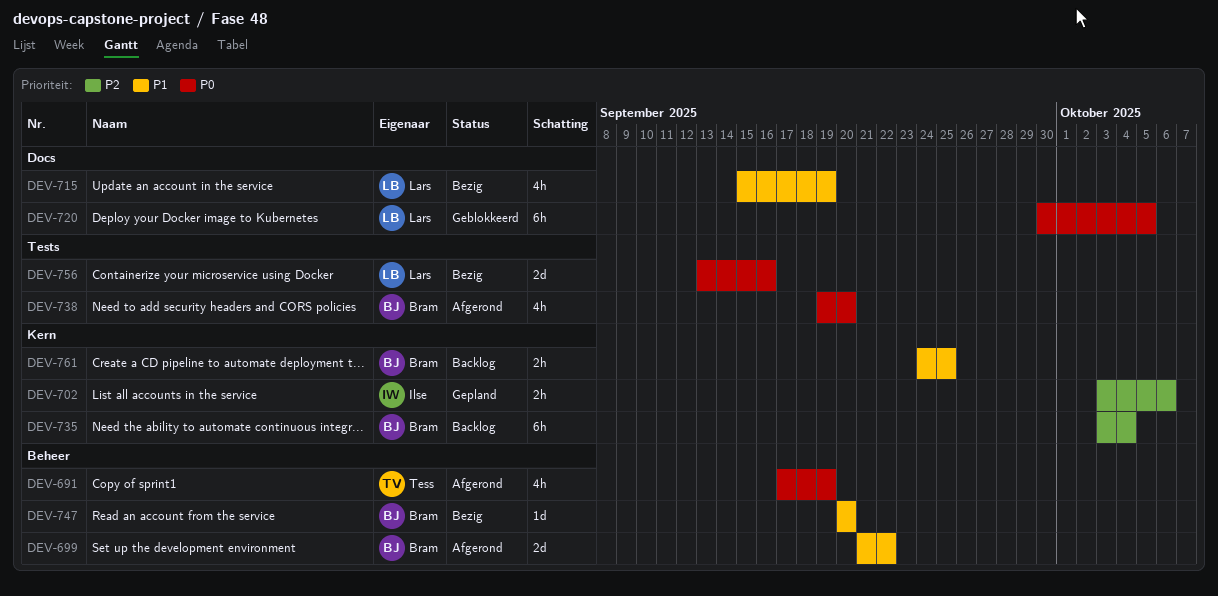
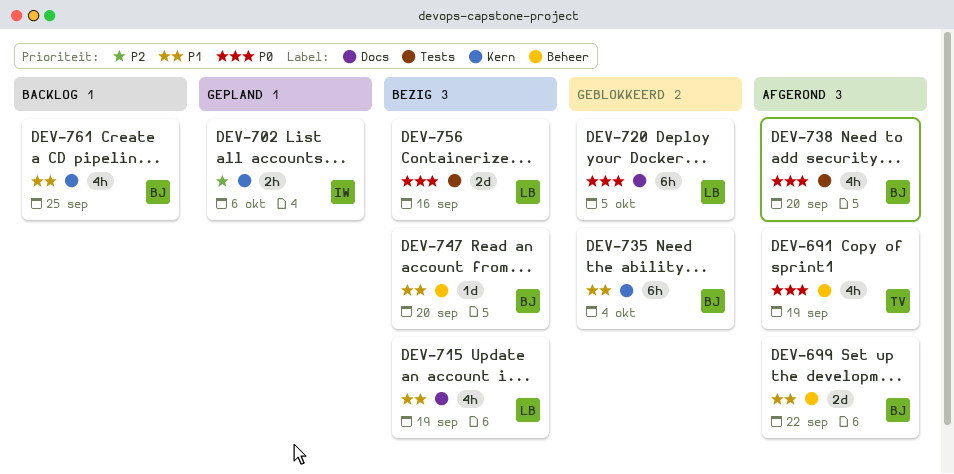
DEV-735, status: Backlog -> Geblokkeerd
DEV-735, priority: P2 -> P1
DEV-761, estimate: 2h -> 4h

